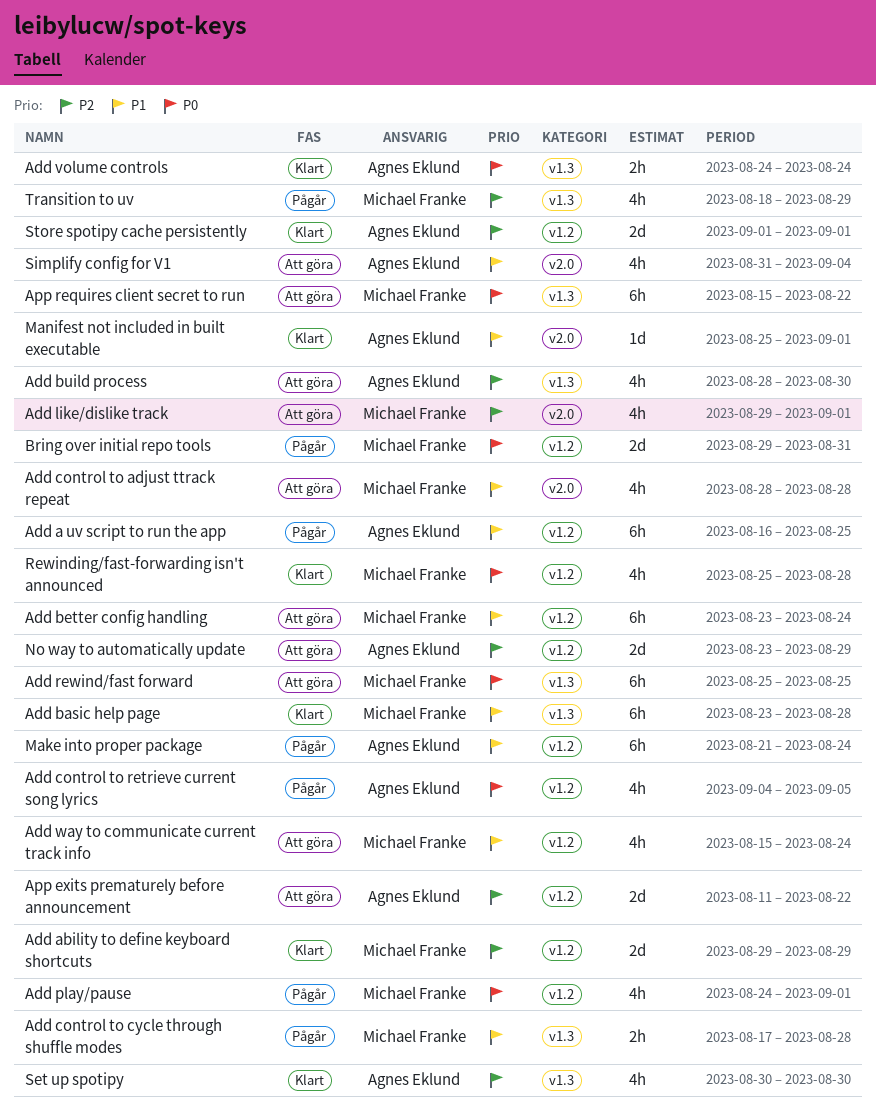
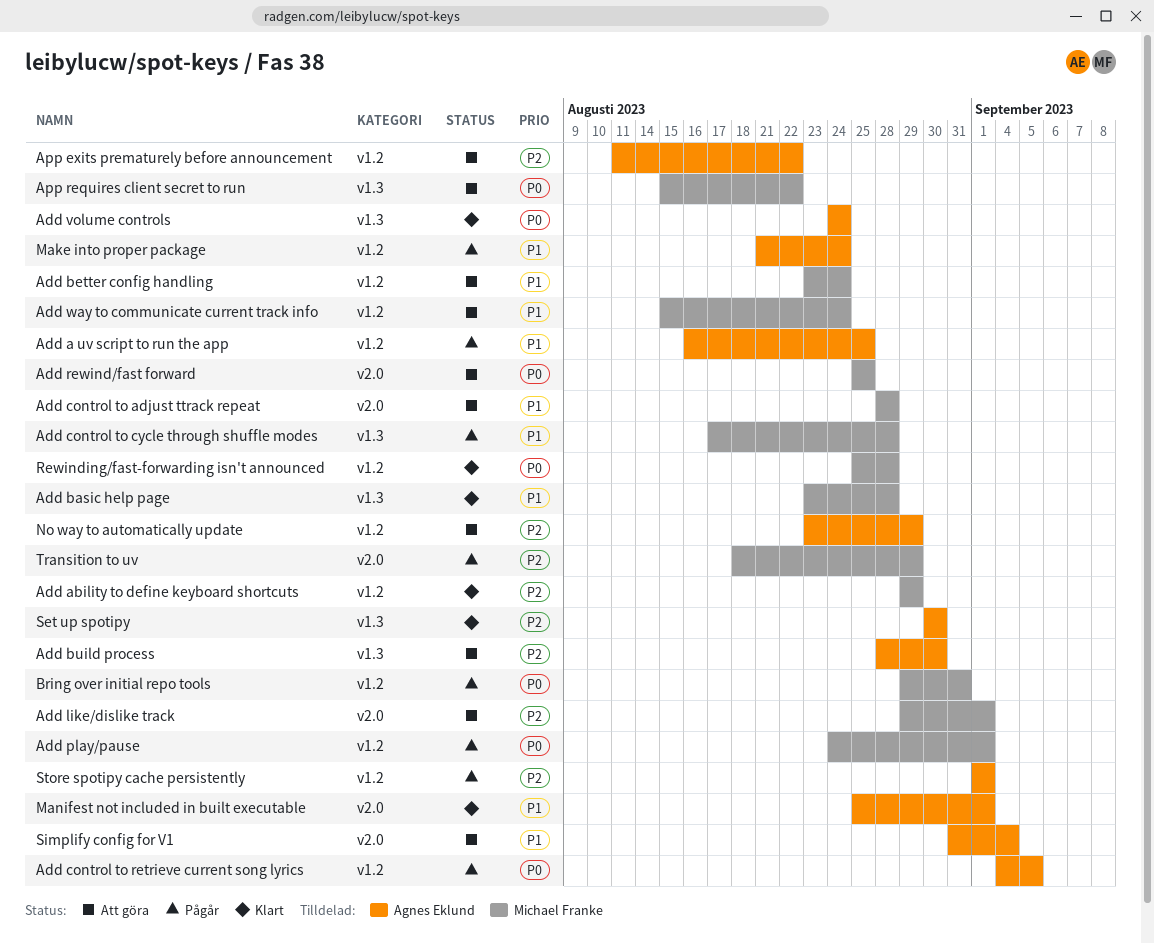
Add rewind/fast forward, label: v1.3 -> v2.0
Store spotipy cache persistently, status: Klart -> Pågår
Transition to uv, label: v1.3 -> v2.0

